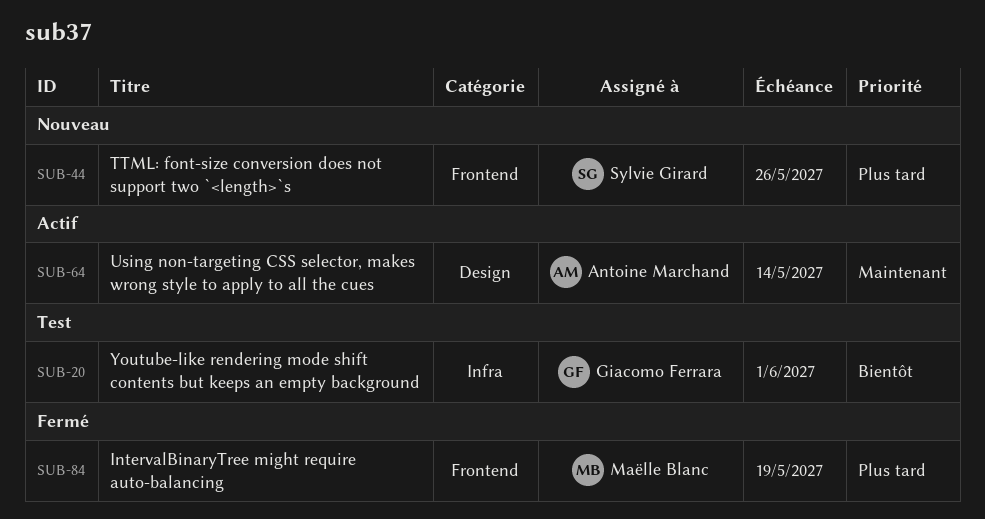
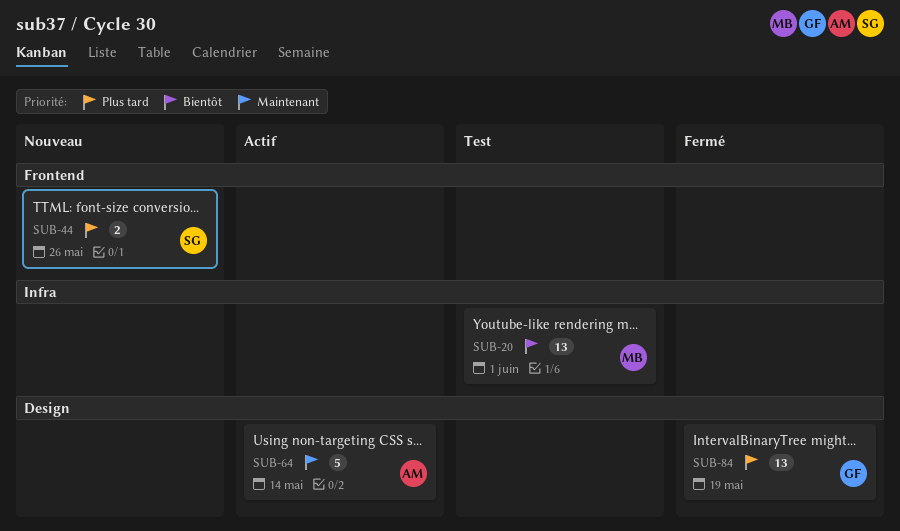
SUB-20, owner: Giacomo Ferrara -> Maëlle Blanc
SUB-84, owner: Maëlle Blanc -> Giacomo Ferrara
SUB-84, label: Frontend -> Design

